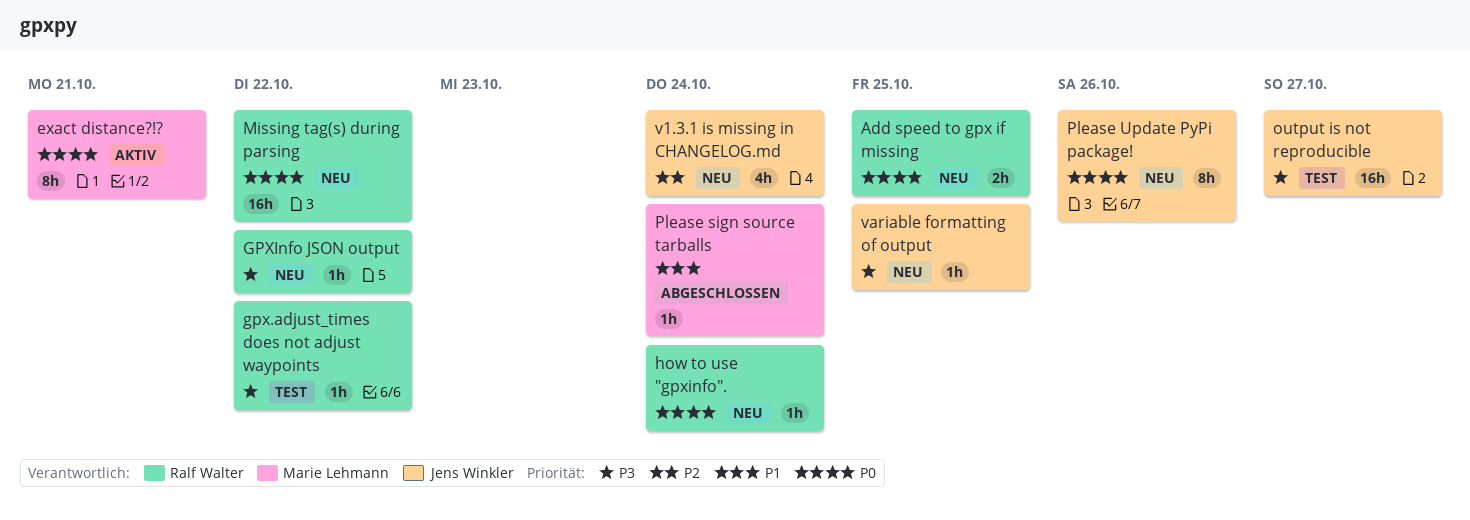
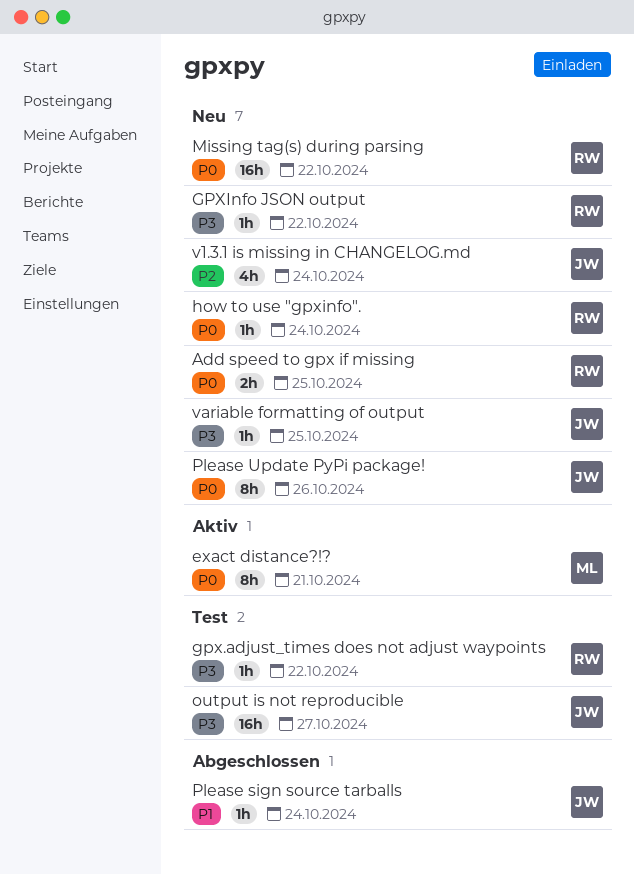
Please sign source tarballs, owner: Marie Lehmann -> Jens Winkler

